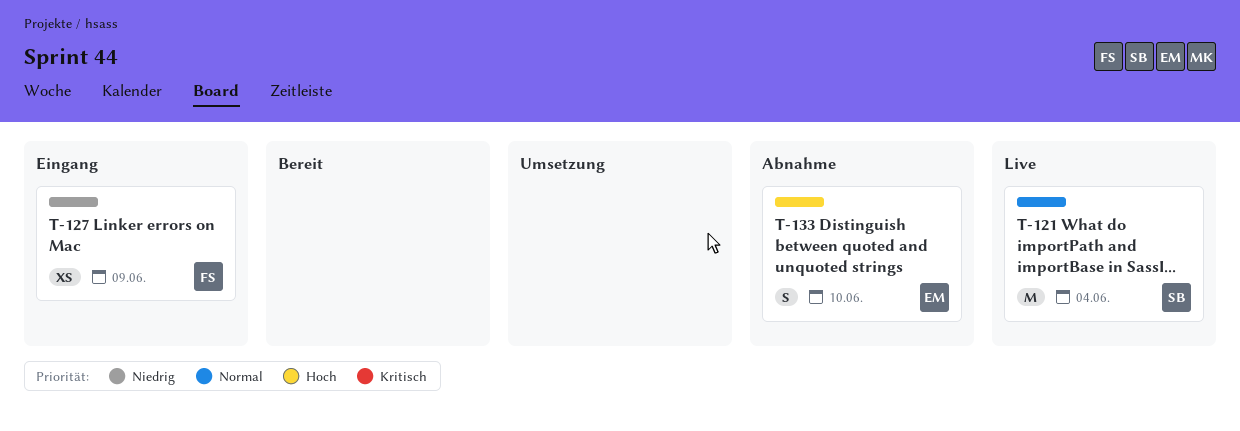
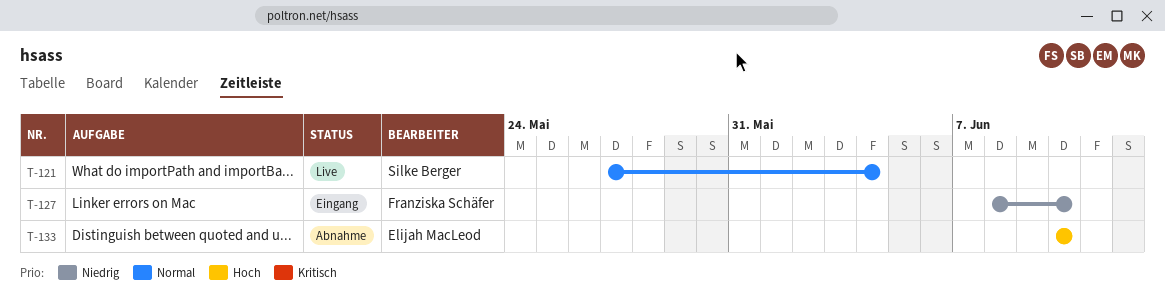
T-127, due: Jun 9 -> Jun 10

